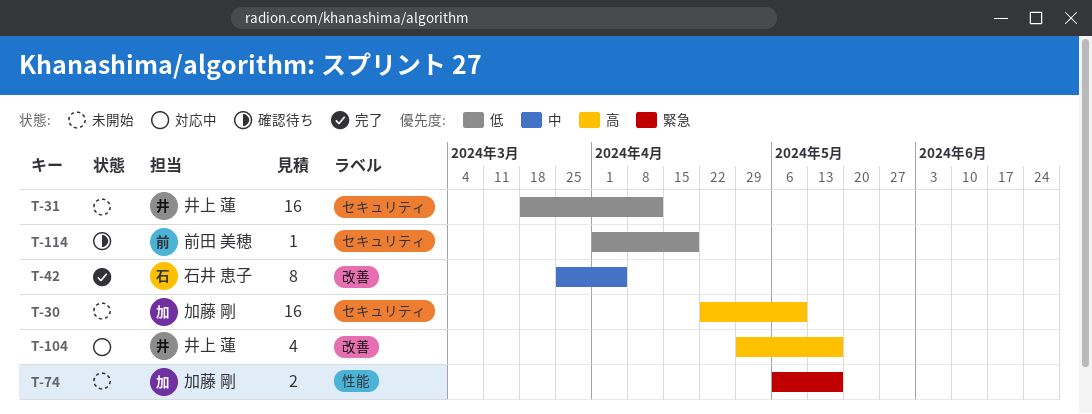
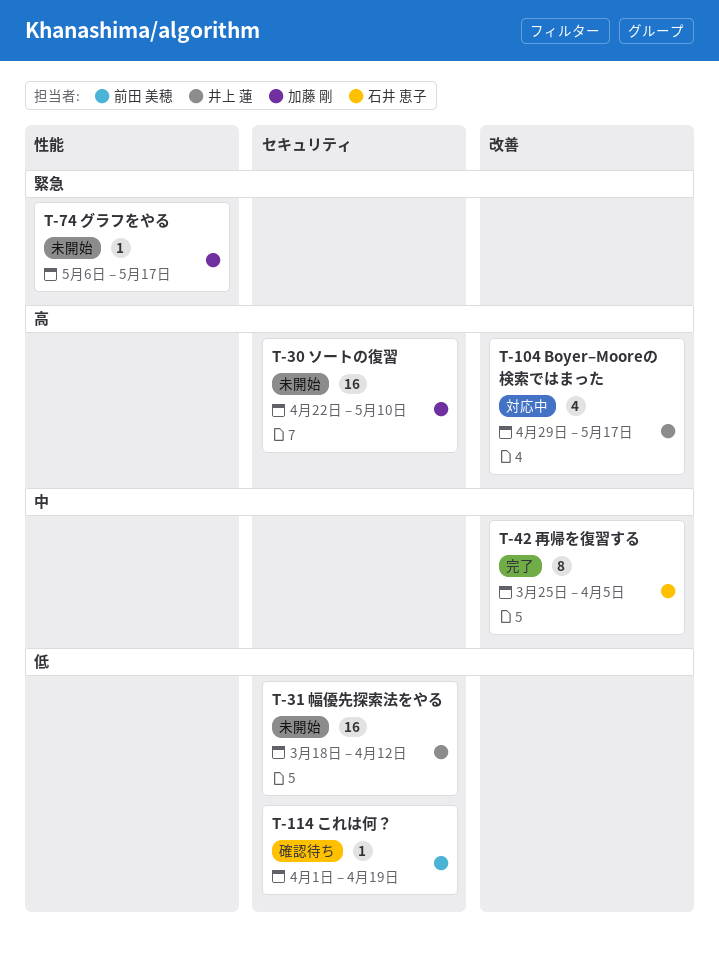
T-74, estimate: 2 -> 1

